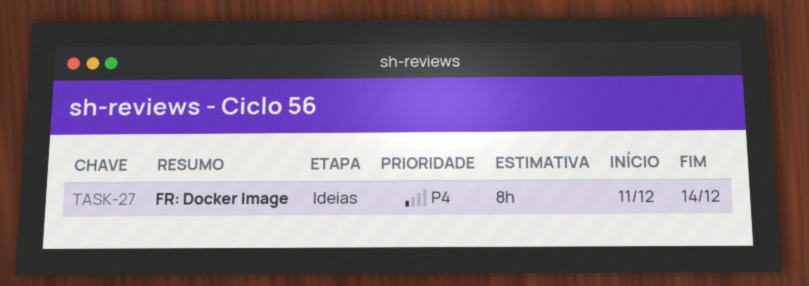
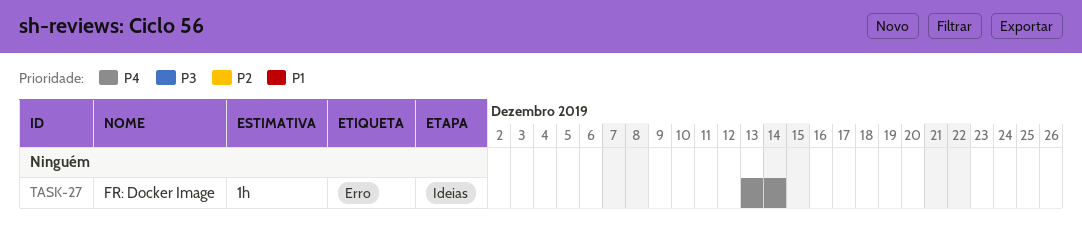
TASK-27, estimate: 8h -> 1h
TASK-27, start: Dec 11 -> Dec 13

